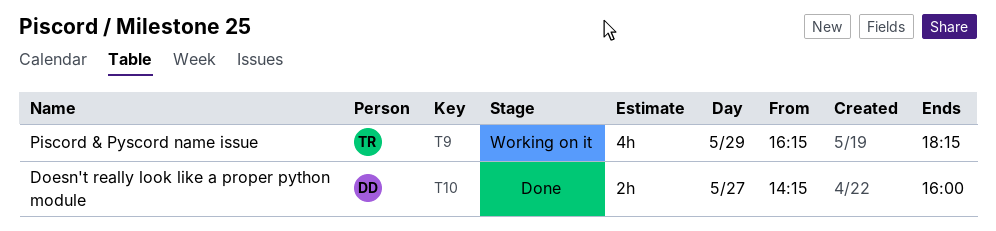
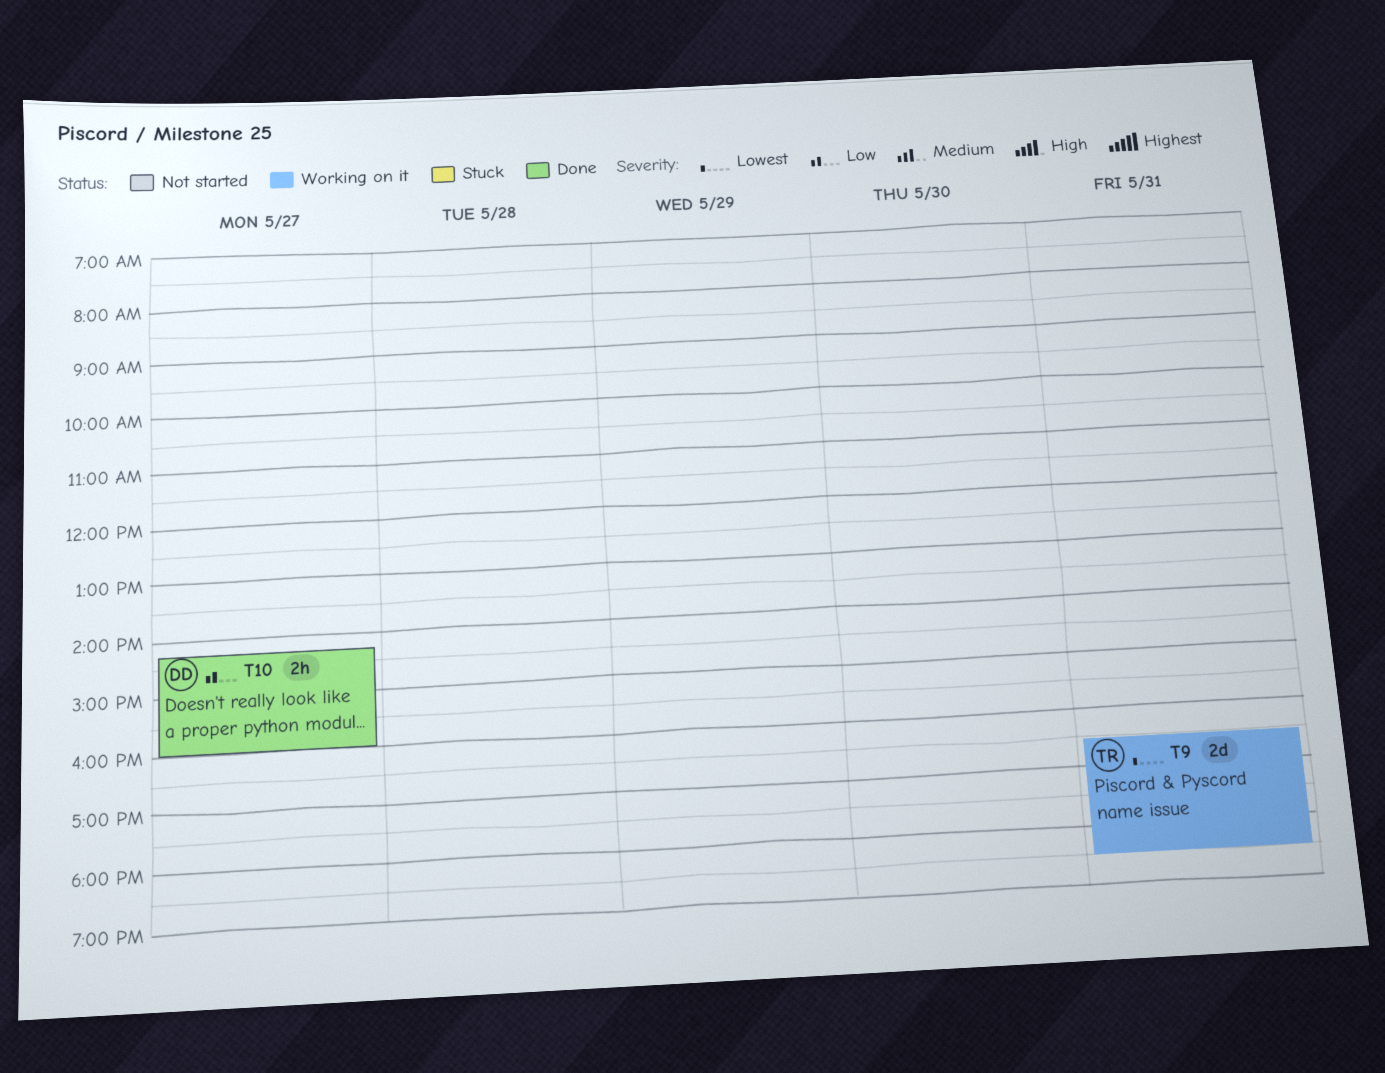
T9, estimate: 4h -> 2d
T9, day: May 29 -> May 31
T9, begins: 16:15 -> 16:30
T9, ends: 18:15 -> 18:30

